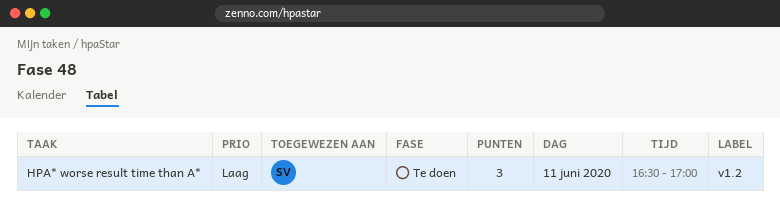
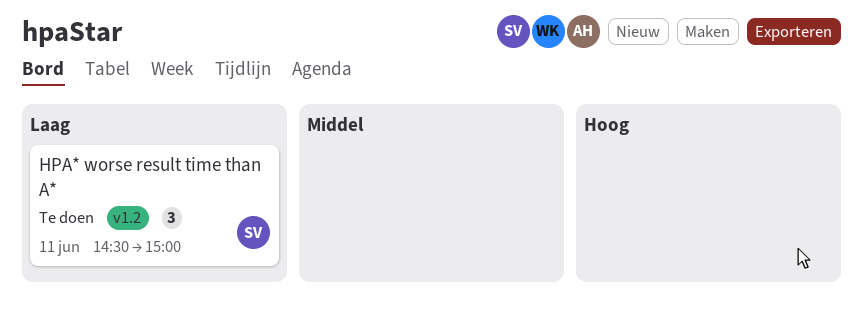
HPA* worse result time than A*, begins: 16:30 -> 14:30
HPA* worse result time than A*, ends: 17:00 -> 15:00

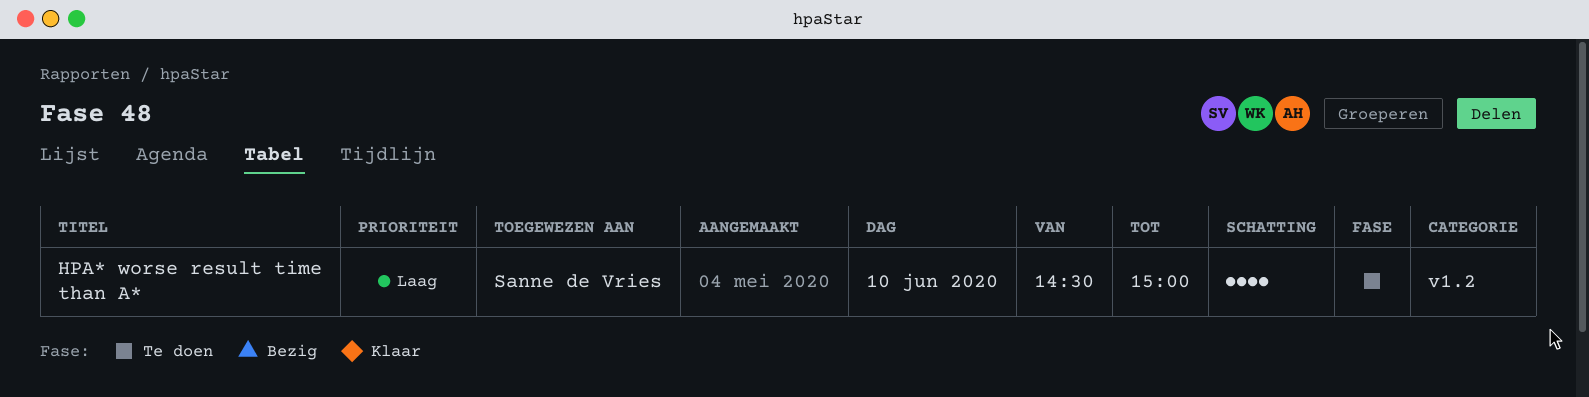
HPA* worse result time than A*, estimate: 3 -> 4
HPA* worse result time than A*, day: Jun 11 -> Jun 10

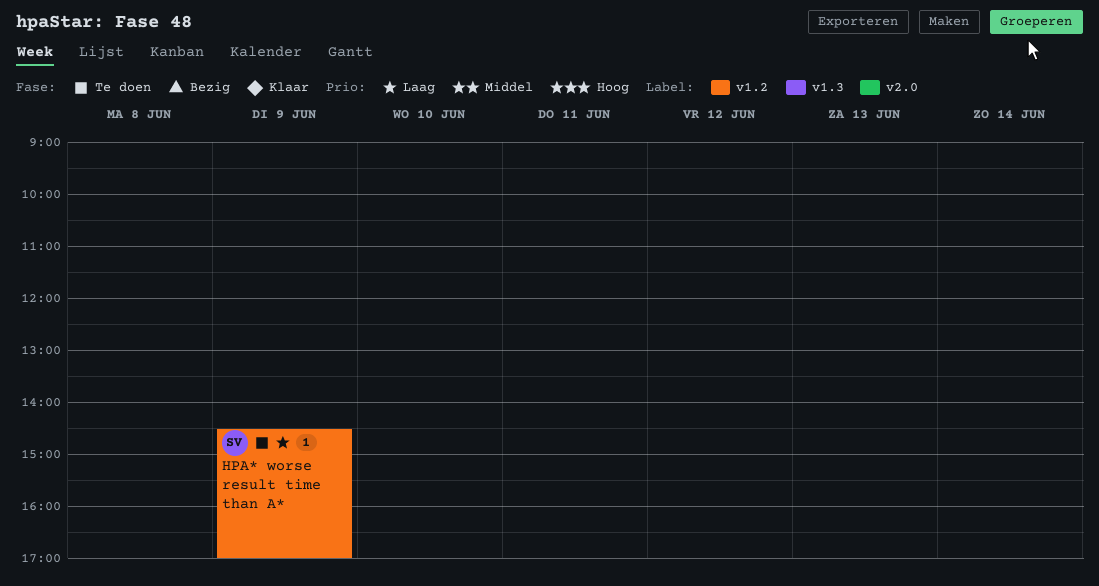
HPA* worse result time than A*, estimate: 4 -> 1
HPA* worse result time than A*, day: Jun 10 -> Jun 9
HPA* worse result time than A*, ends: 15:00 -> 17:00

